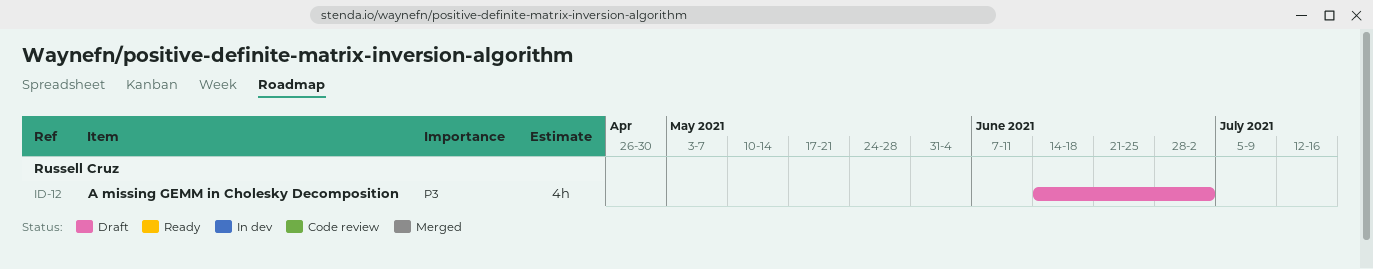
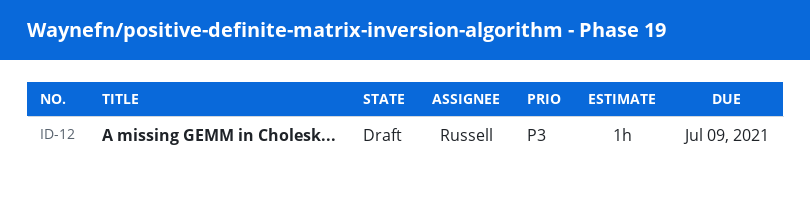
ID-12, estimate: 4h -> 1h
ID-12, due: Jul 2 -> Jul 9

